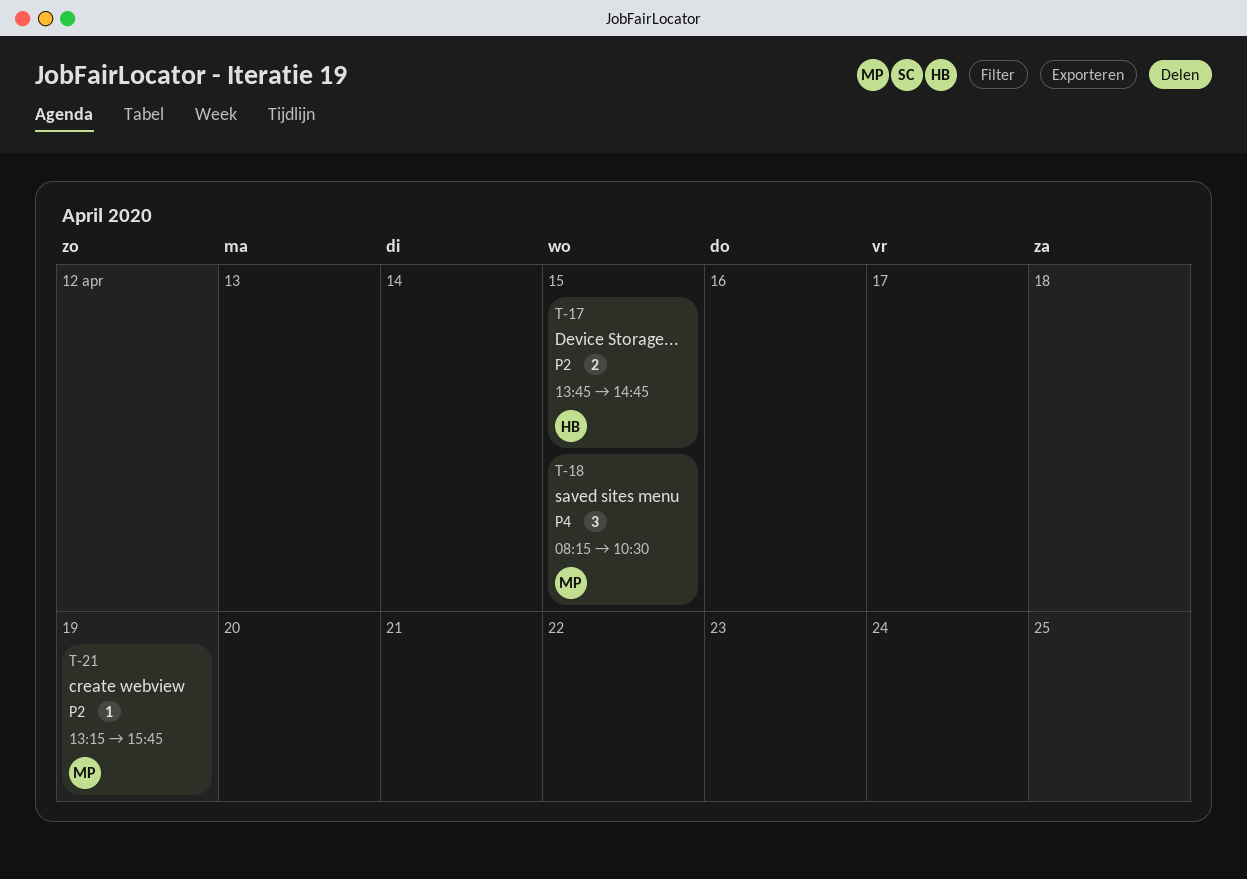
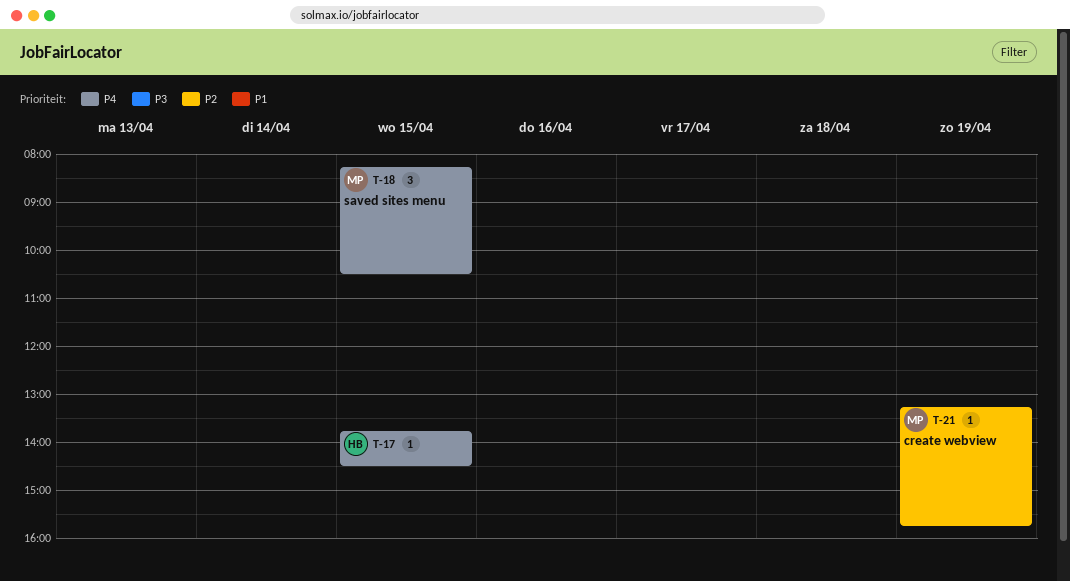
T-17, priority: P2 -> P4
T-17, estimate: 2 -> 1
T-17, ends: 14:45 -> 14:30

